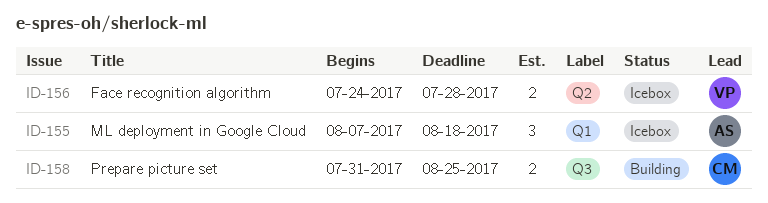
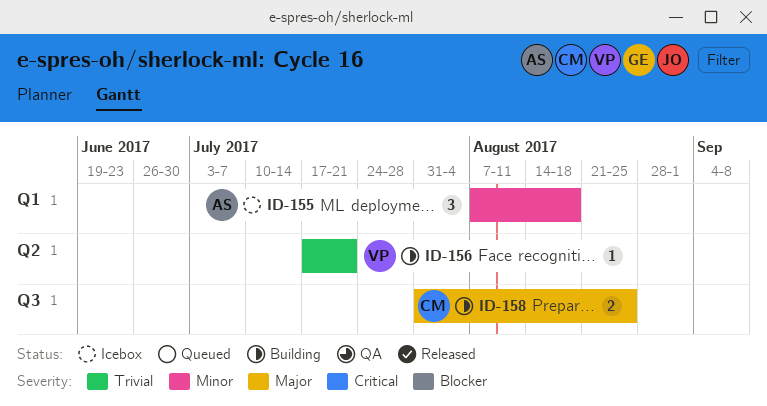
ID-156, status: Icebox -> Building
ID-156, estimate: 2 -> 1
ID-156, start: Jul 24 -> Jul 17
ID-156, due: Jul 28 -> Jul 21

